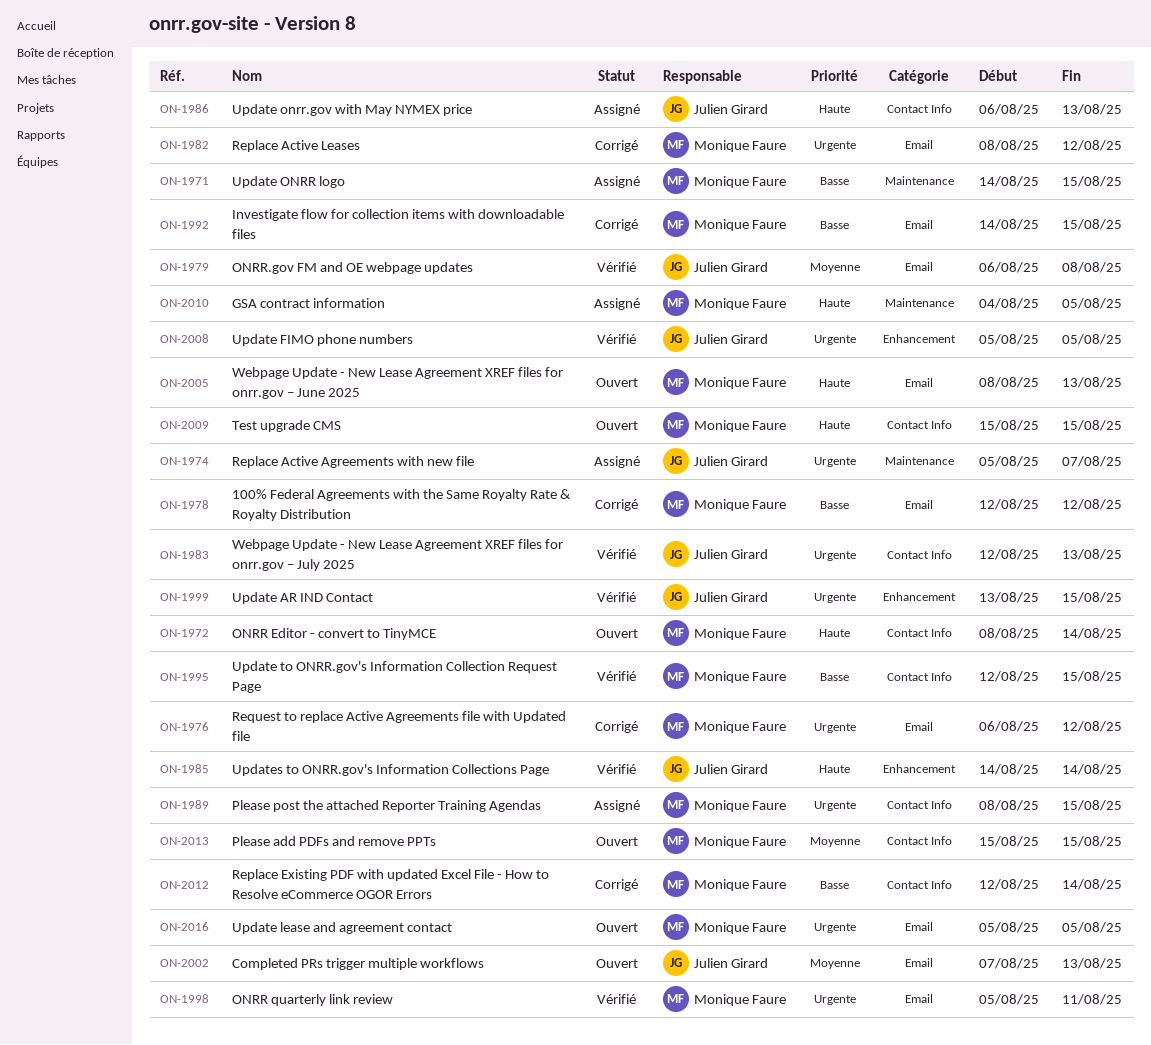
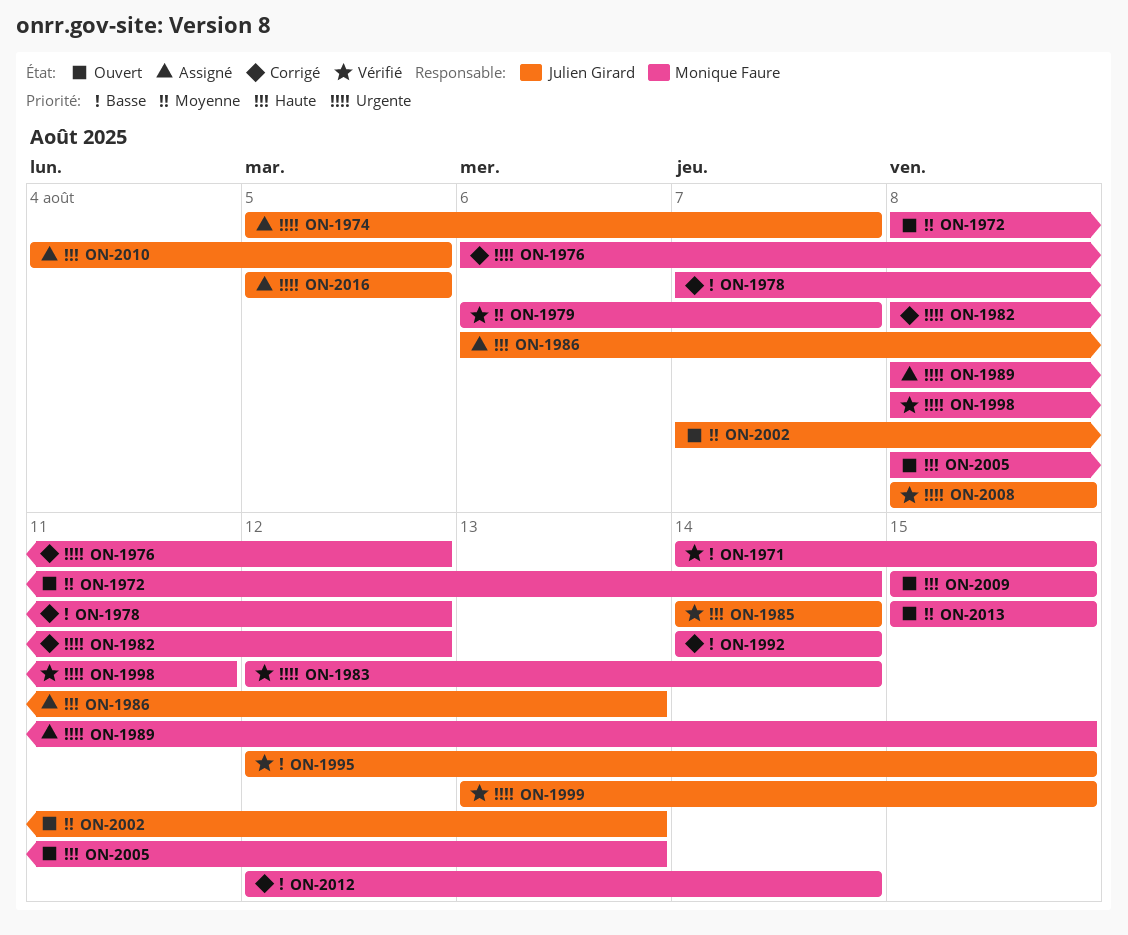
ON-1971, status: Assigné -> Vérifié
ON-1972, priority: Haute -> Moyenne
ON-1978, start: Aug 12 -> Aug 7
ON-1979, owner: Julien Girard -> Monique Faure
ON-1979, due: Aug 8 -> Aug 7
ON-1983, owner: Julien Girard -> Monique Faure
ON-1983, due: Aug 13 -> Aug 14
ON-1992, due: Aug 15 -> Aug 14
ON-1995, owner: Monique Faure -> Julien Girard
ON-1998, start: Aug 5 -> Aug 8
ON-2008, start: Aug 5 -> Aug 8
ON-2008, due: Aug 5 -> Aug 8
ON-2010, owner: Monique Faure -> Julien Girard
ON-2016, status: Ouvert -> Assigné
ON-2016, owner: Monique Faure -> Julien Girard

